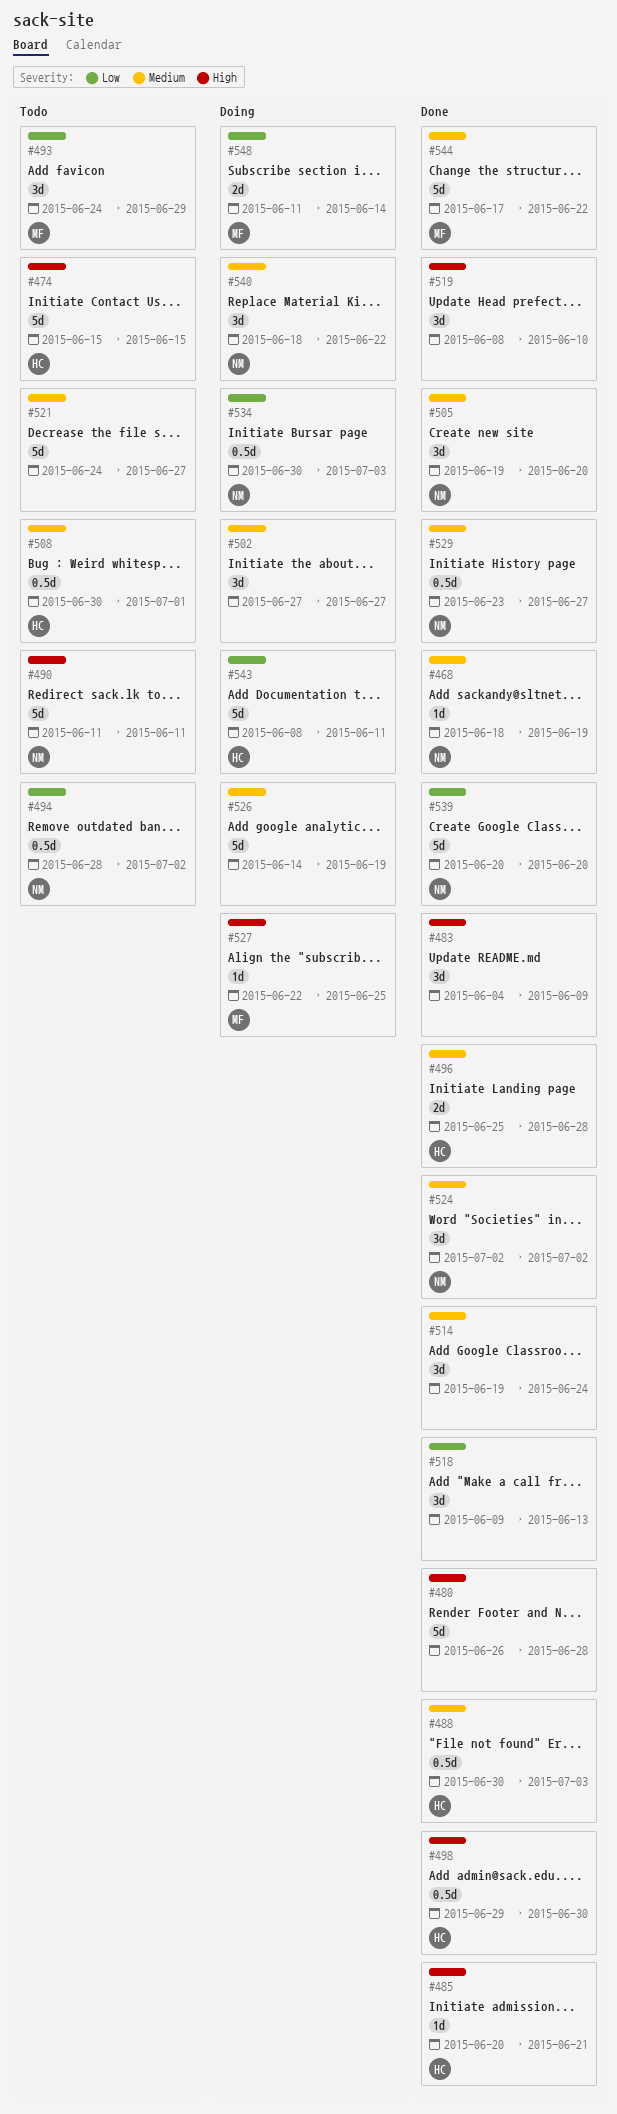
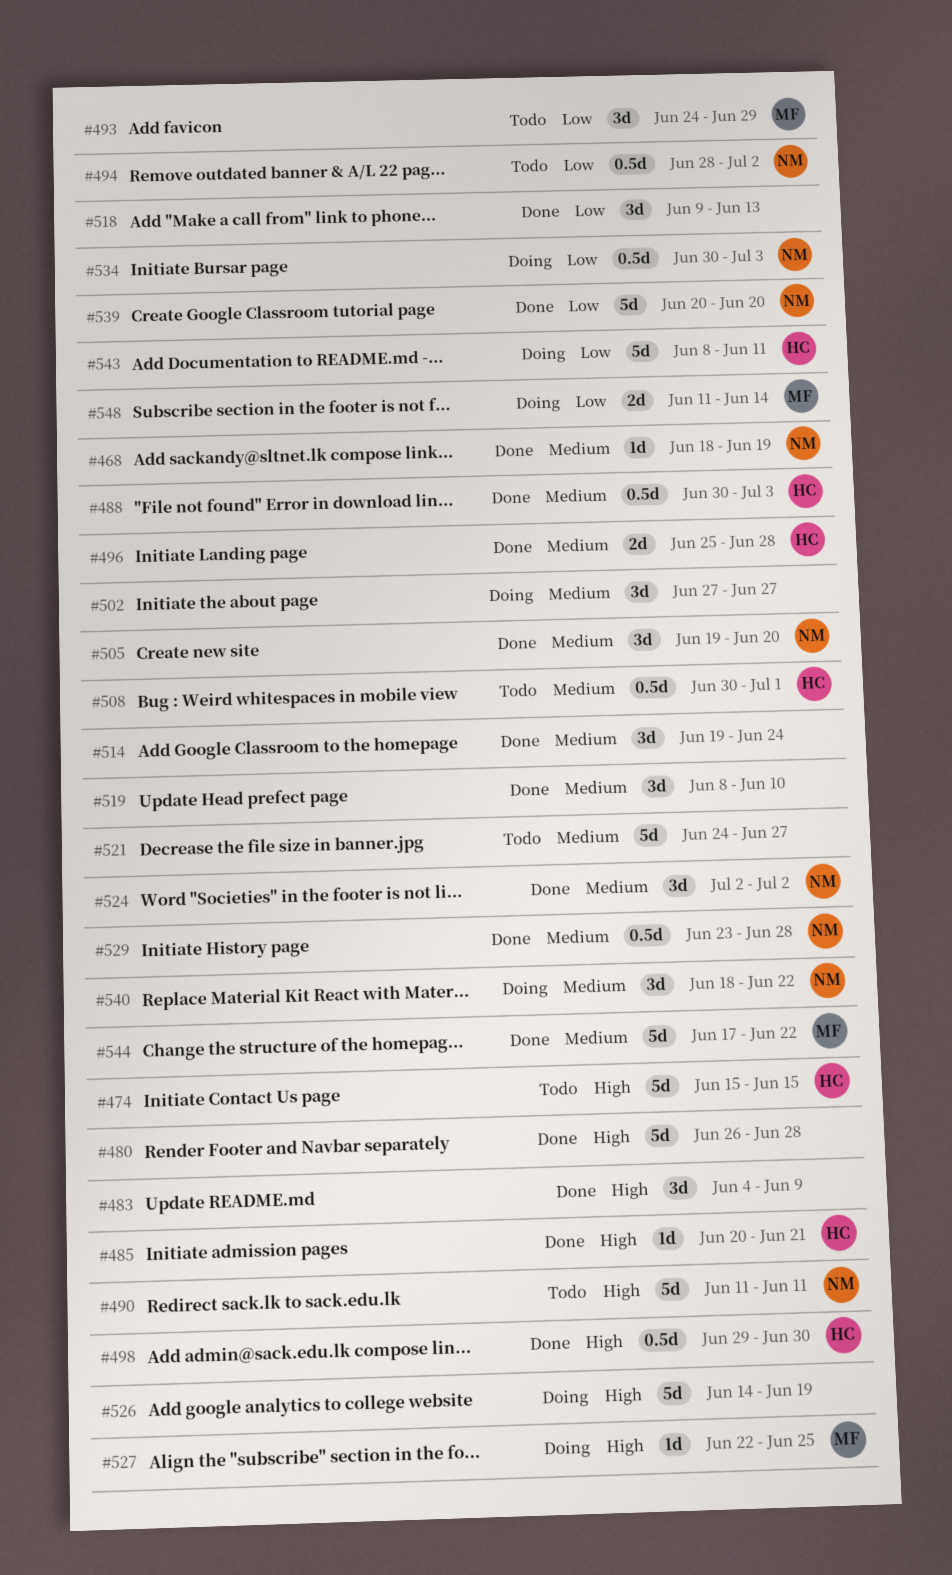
#519, priority: High -> Medium
#526, priority: Medium -> High
#529, due: Jun 27 -> Jun 28

